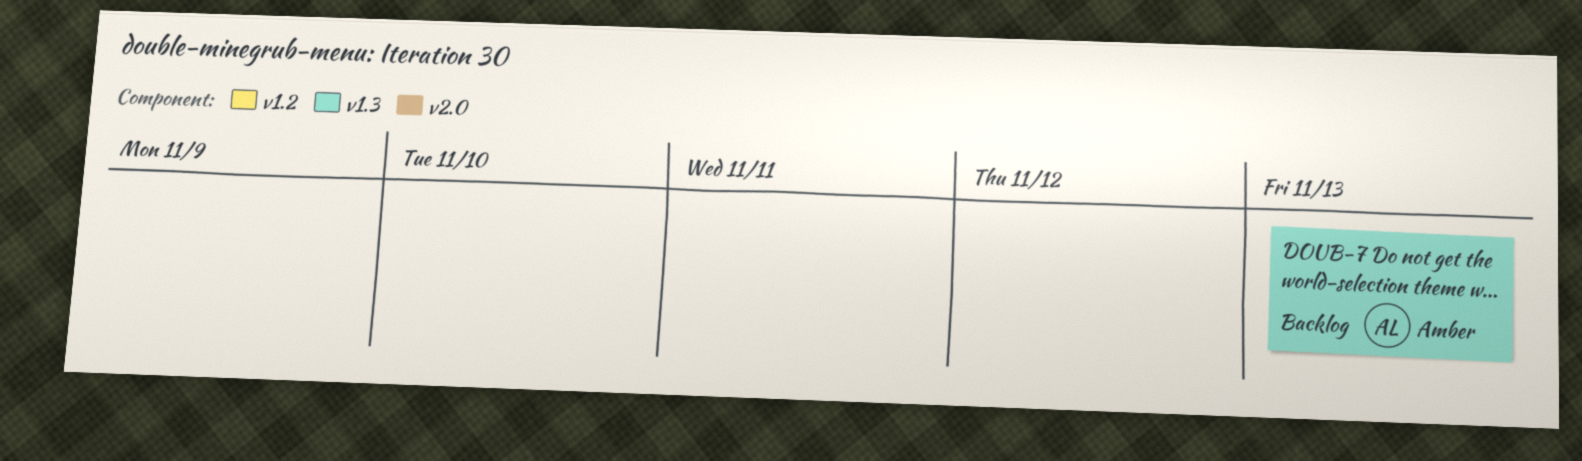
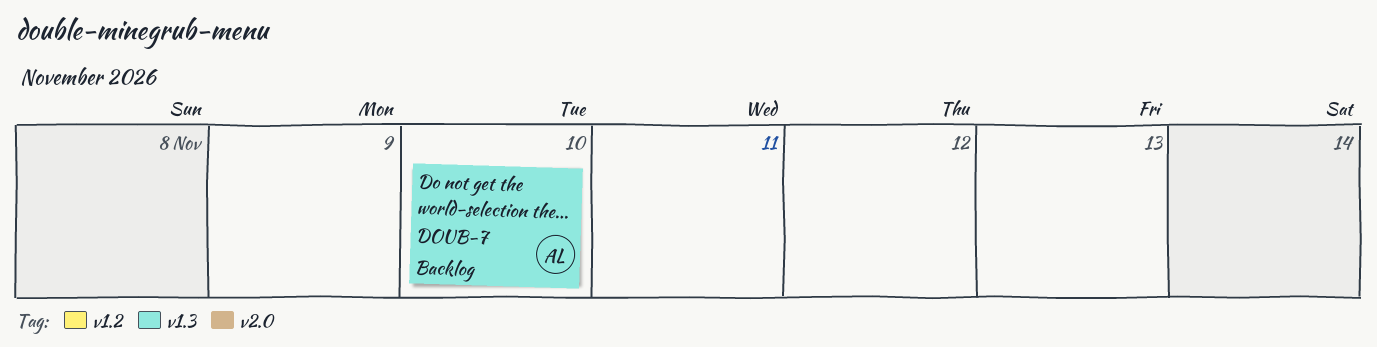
DOUB-7, due: Nov 13 -> Nov 10

